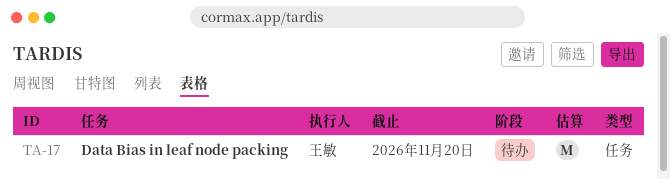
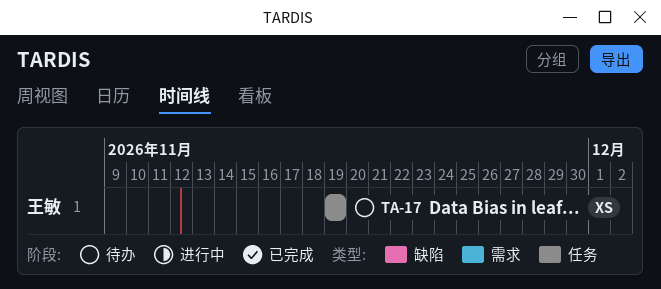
TA-17, estimate: M -> XS
TA-17, due: Nov 20 -> Nov 19

